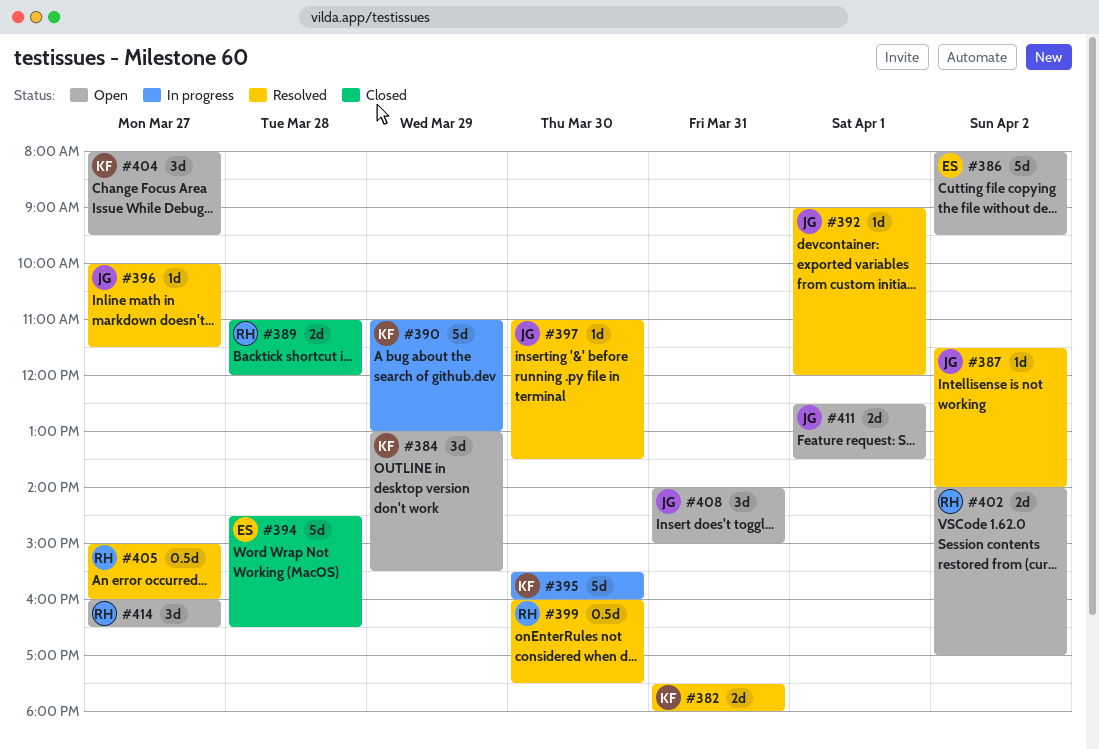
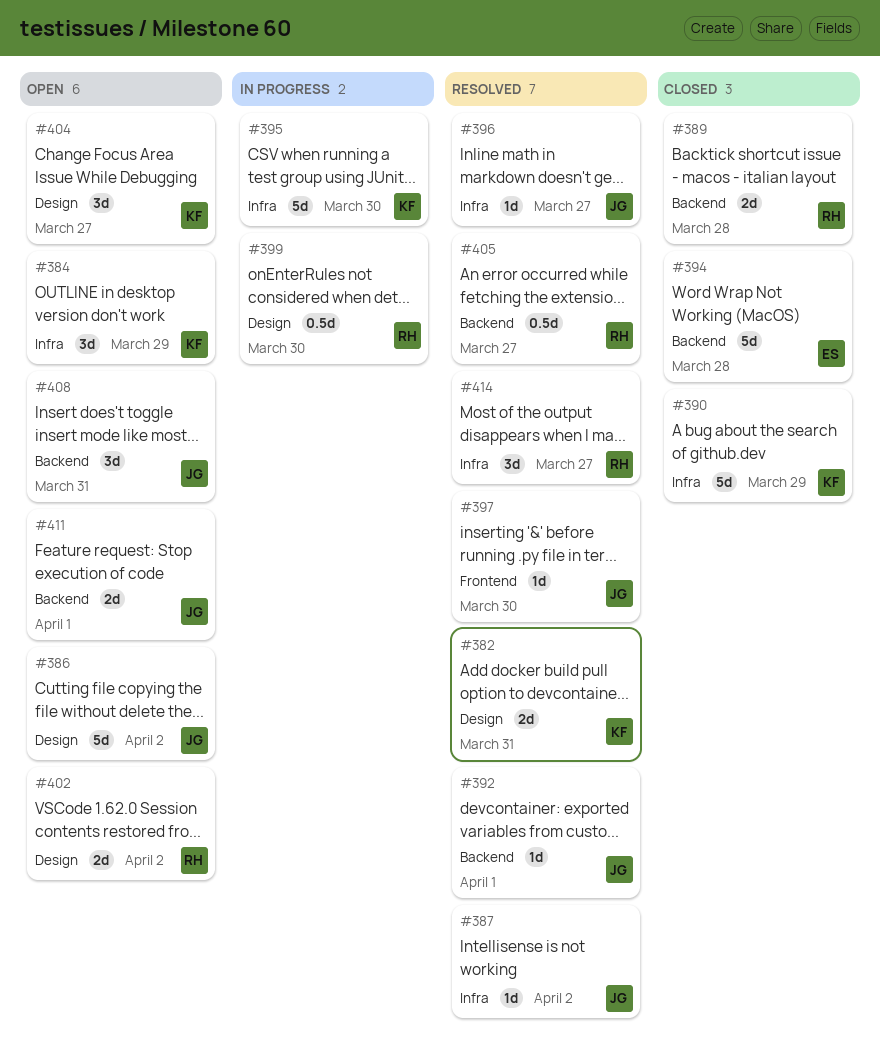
#386, owner: ES -> JG
#390, status: In progress -> Closed
#399, status: Resolved -> In progress
#414, status: Open -> Resolved

